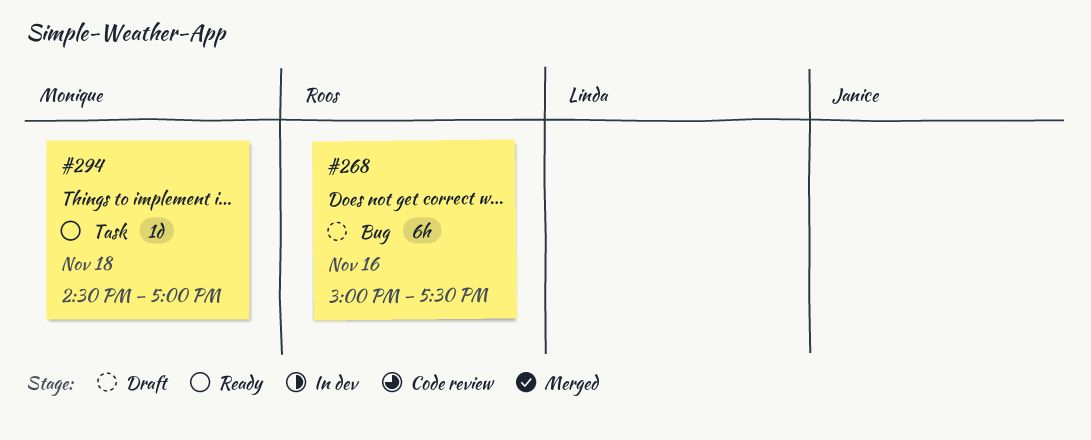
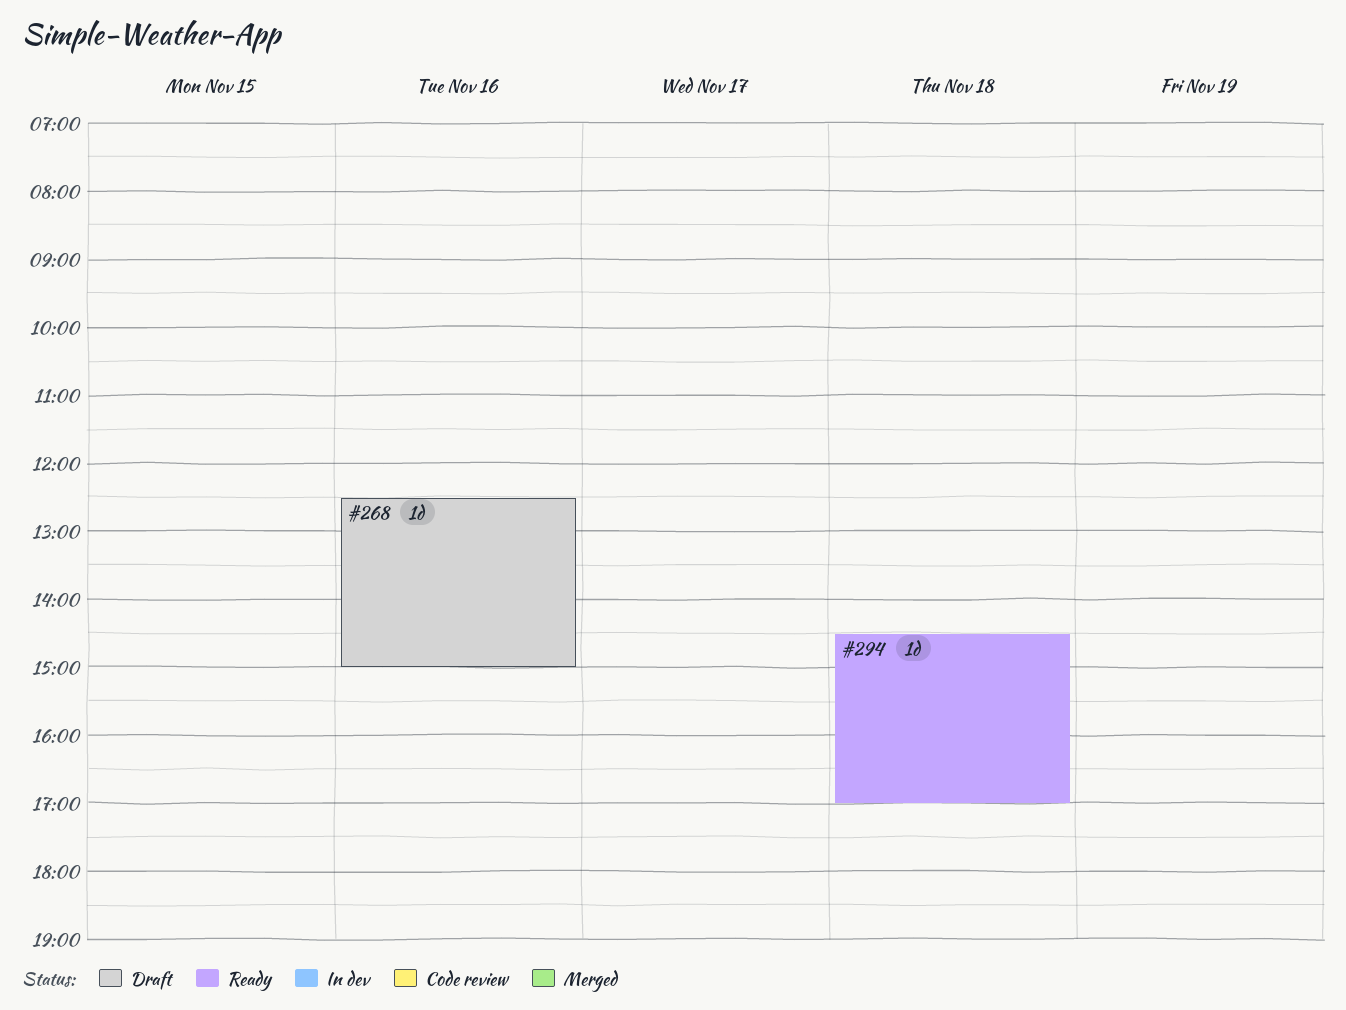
#268, estimate: 6h -> 1d
#268, begins: 15:00 -> 12:30
#268, ends: 17:30 -> 15:00

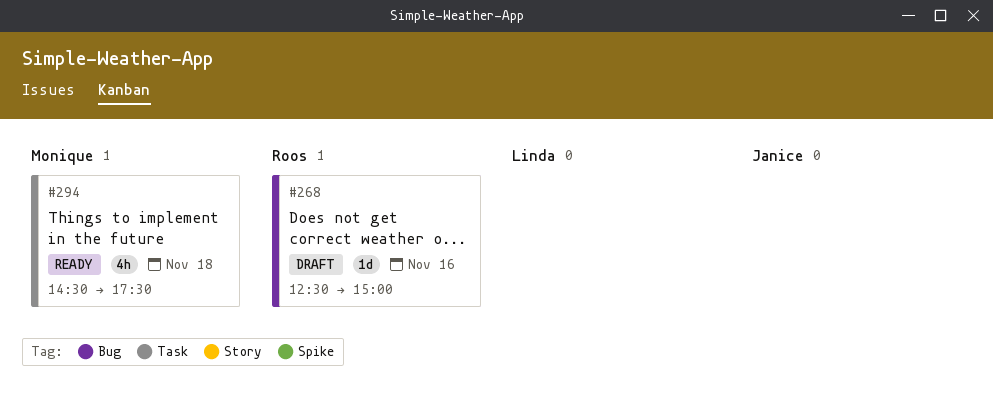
#294, estimate: 1d -> 4h
#294, ends: 17:00 -> 17:30

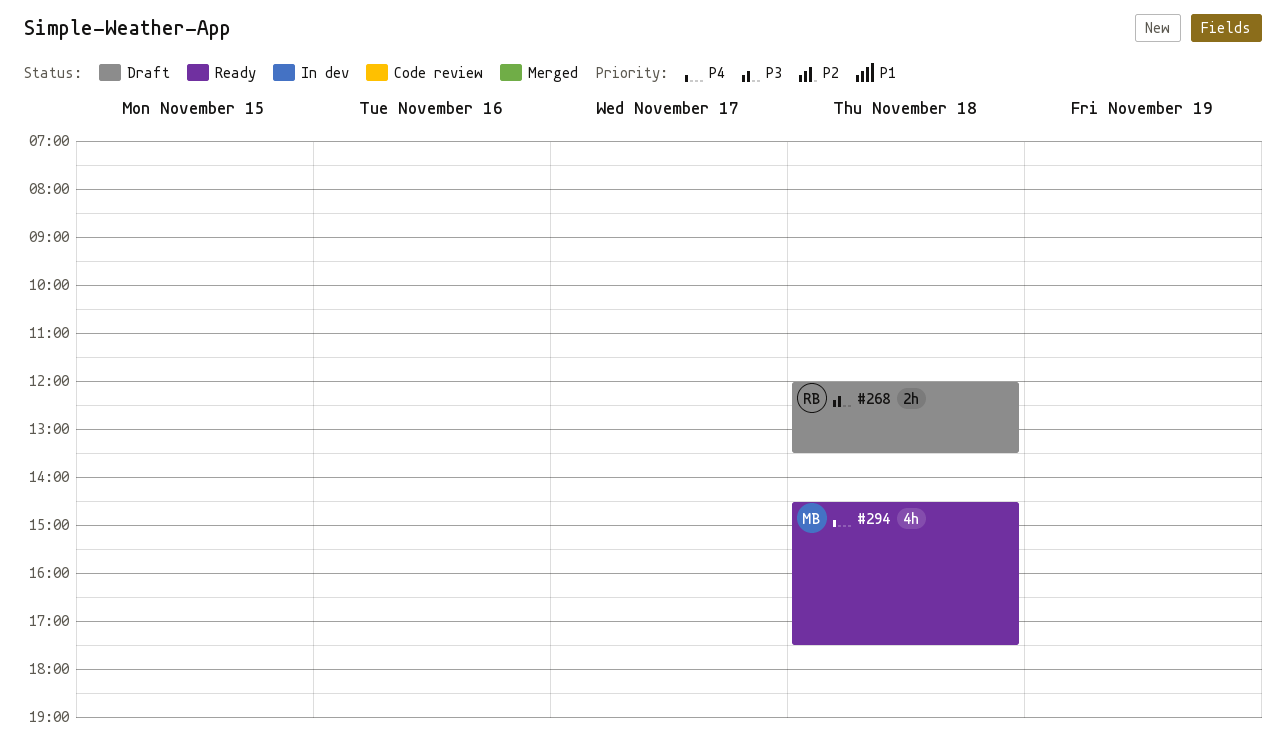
#268, estimate: 1d -> 2h
#268, day: Nov 16 -> Nov 18
#268, begins: 12:30 -> 12:00
#268, ends: 15:00 -> 13:30

